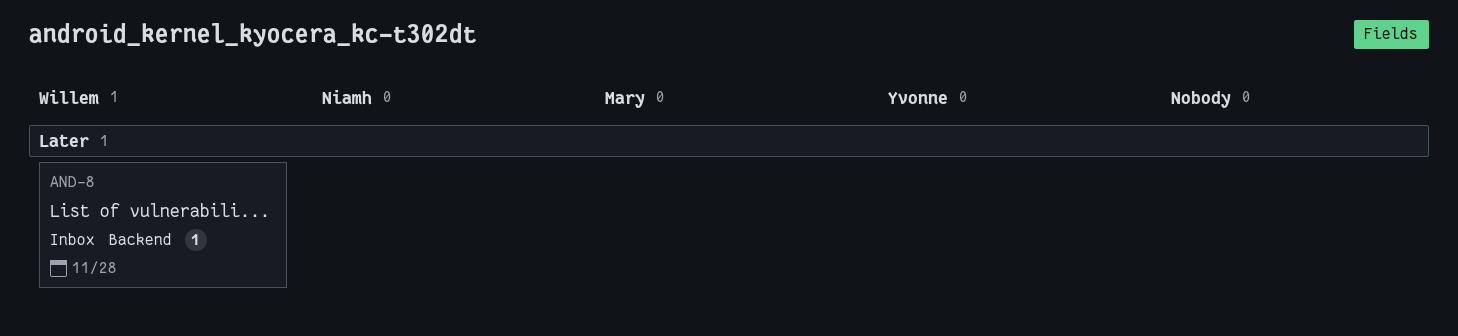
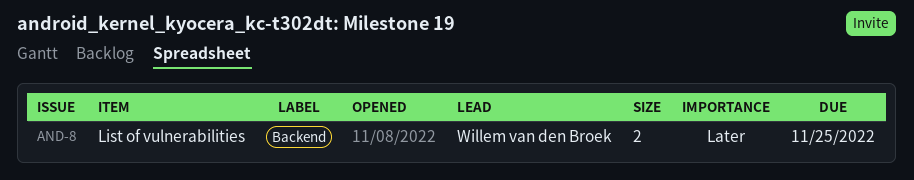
AND-8, estimate: 1 -> 2
AND-8, due: Nov 28 -> Nov 25

